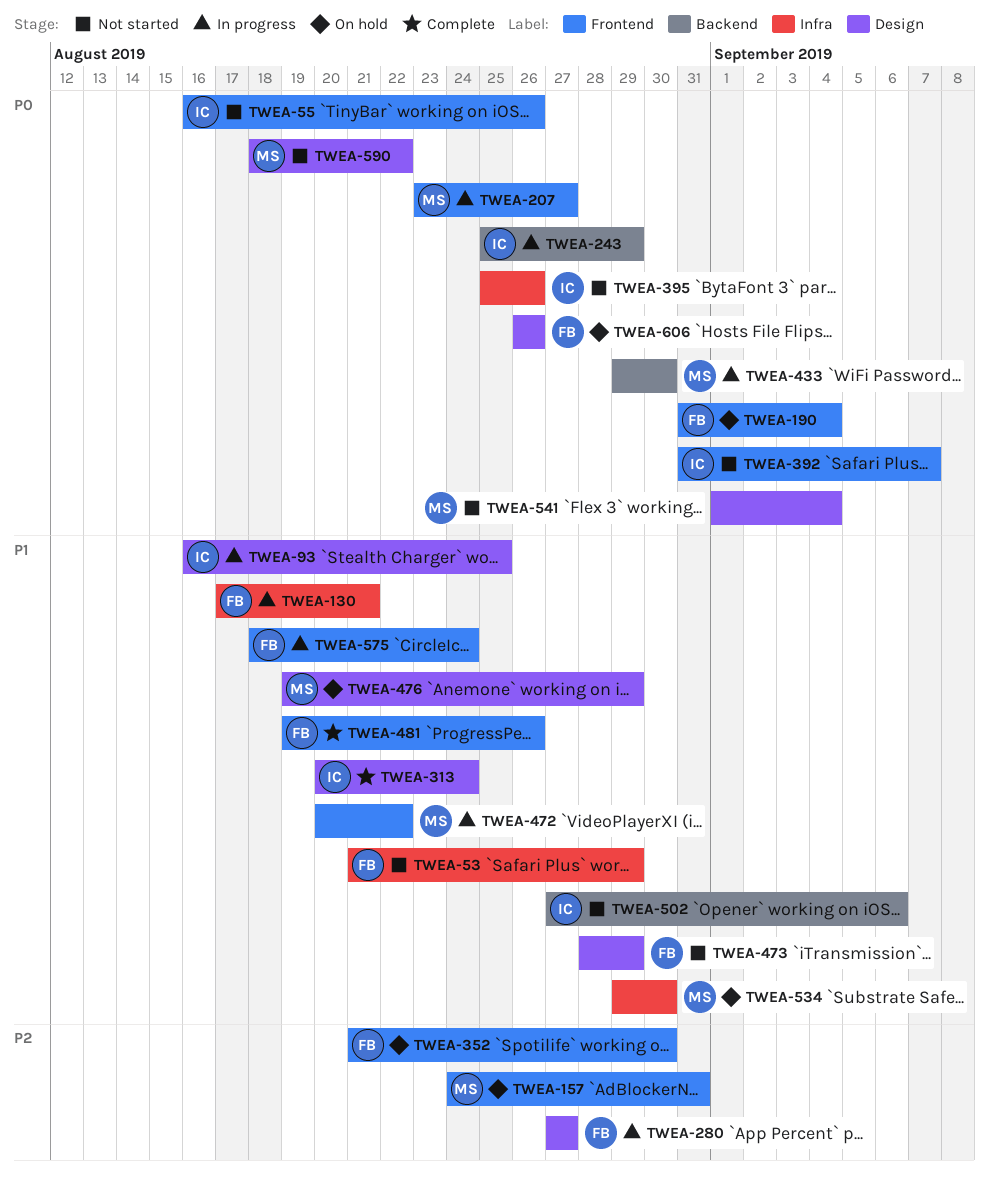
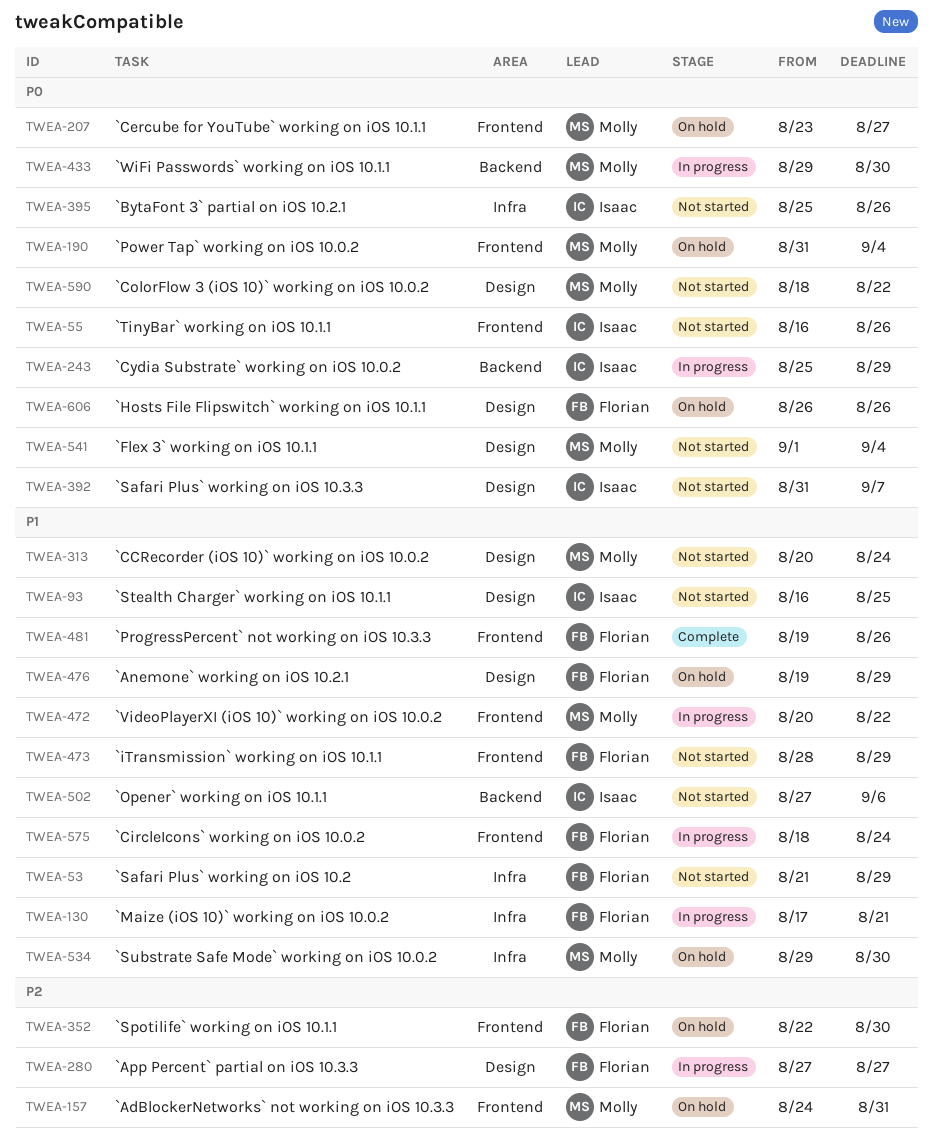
TWEA-93, status: In progress -> Not started
TWEA-190, owner: Florian -> Molly
TWEA-207, status: In progress -> On hold
TWEA-313, status: Complete -> Not started
TWEA-313, owner: Isaac -> Molly
TWEA-352, start: Aug 21 -> Aug 22
TWEA-392, label: Frontend -> Design
TWEA-473, label: Design -> Frontend
TWEA-476, owner: Molly -> Florian

